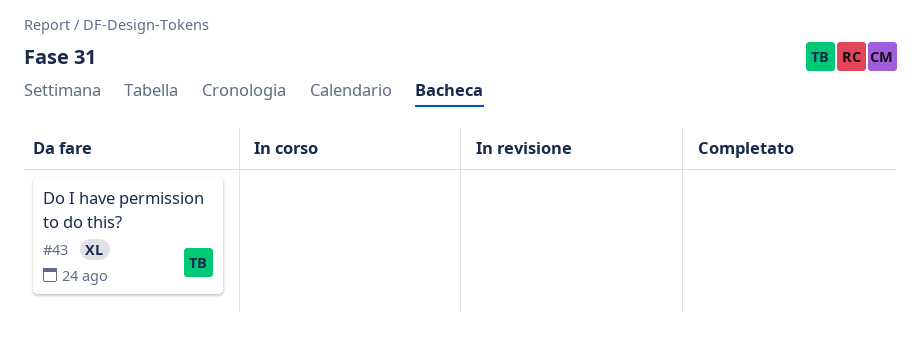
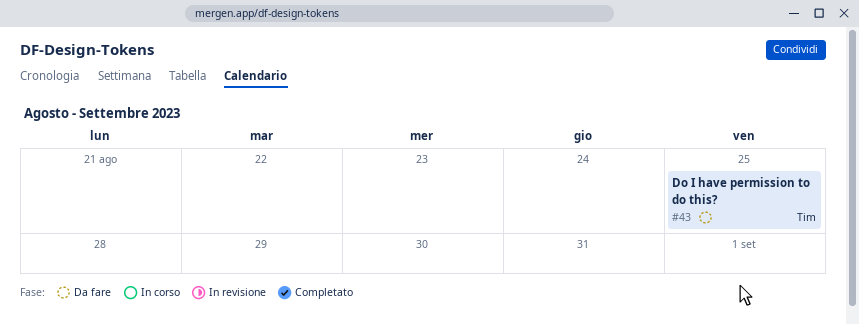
#43, due: Aug 24 -> Aug 25

